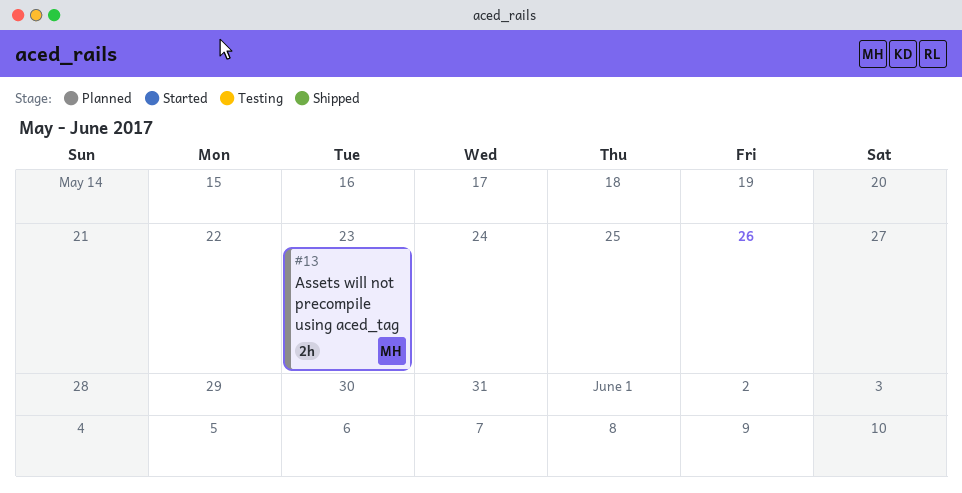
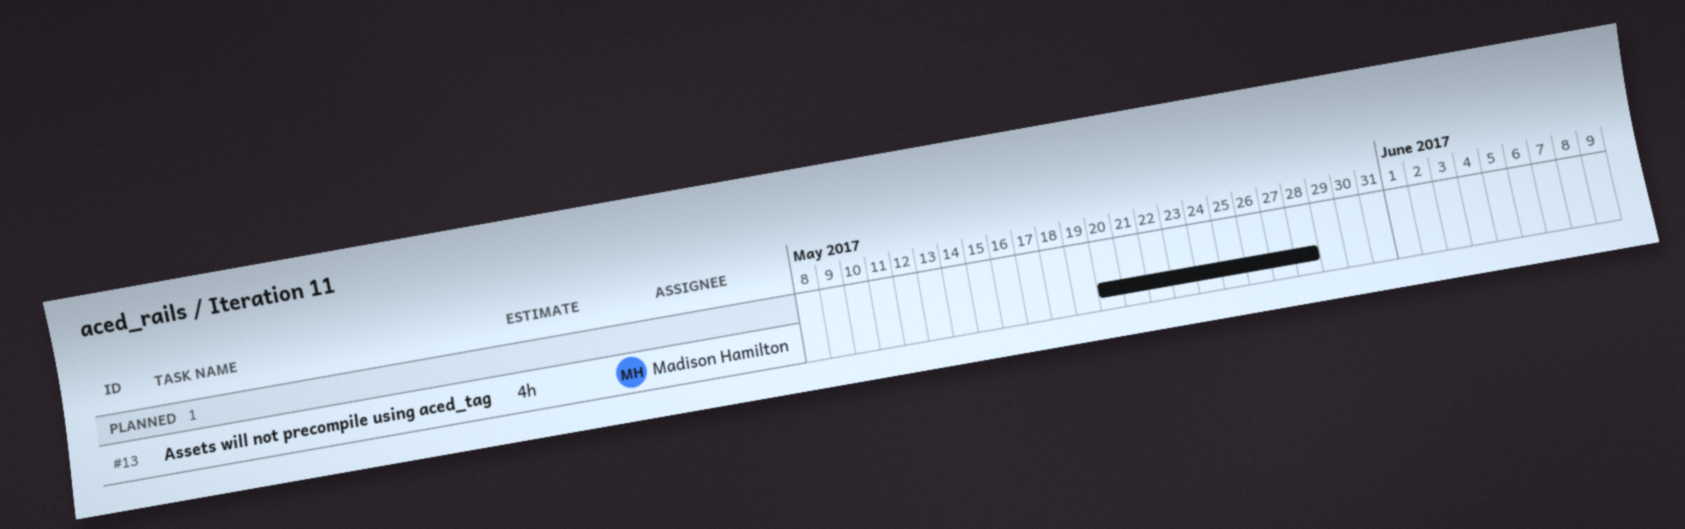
#13, estimate: 2h -> 4h
#13, due: May 23 -> May 28

